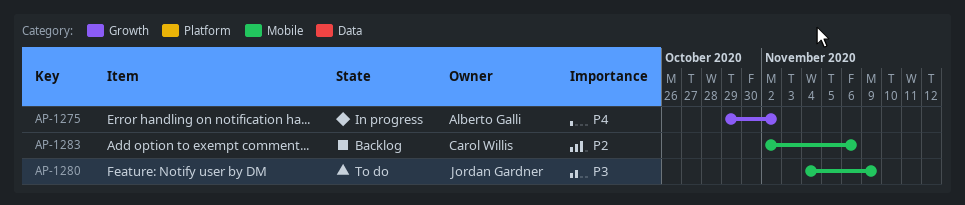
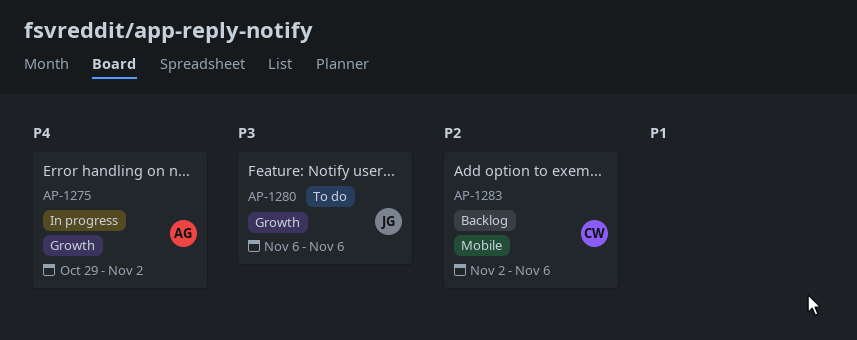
AP-1280, label: Mobile -> Growth
AP-1280, start: Nov 4 -> Nov 6
AP-1280, due: Nov 9 -> Nov 6

